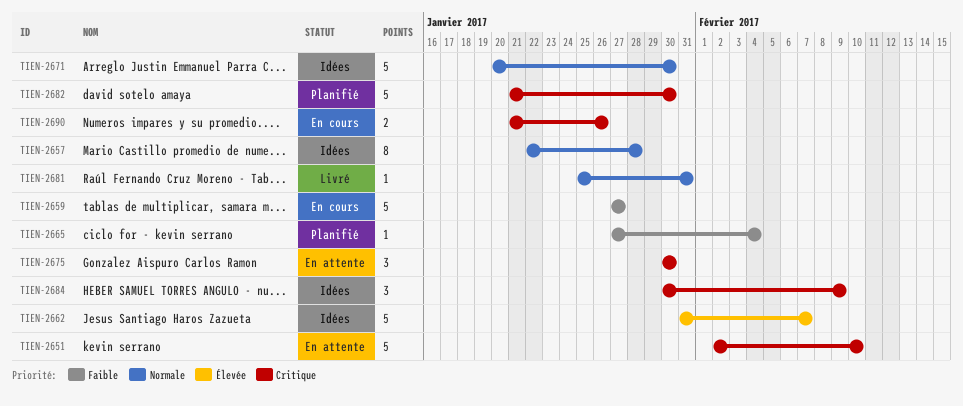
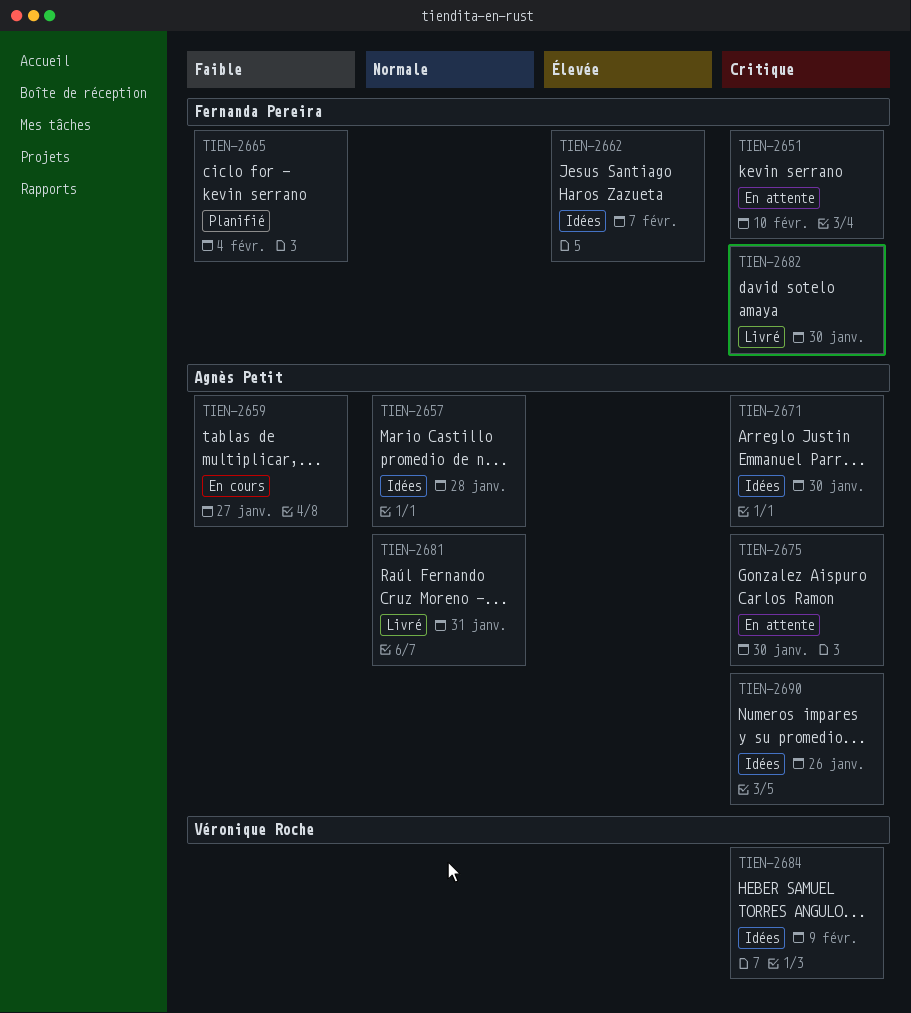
TIEN-2671, priority: Normale -> Critique
TIEN-2682, status: Planifié -> Livré
TIEN-2690, status: En cours -> Idées

